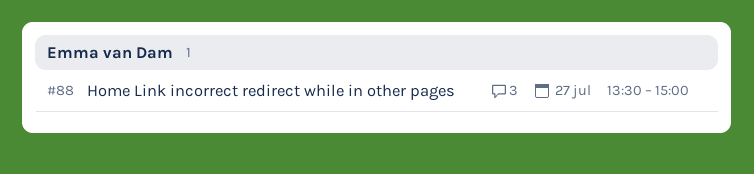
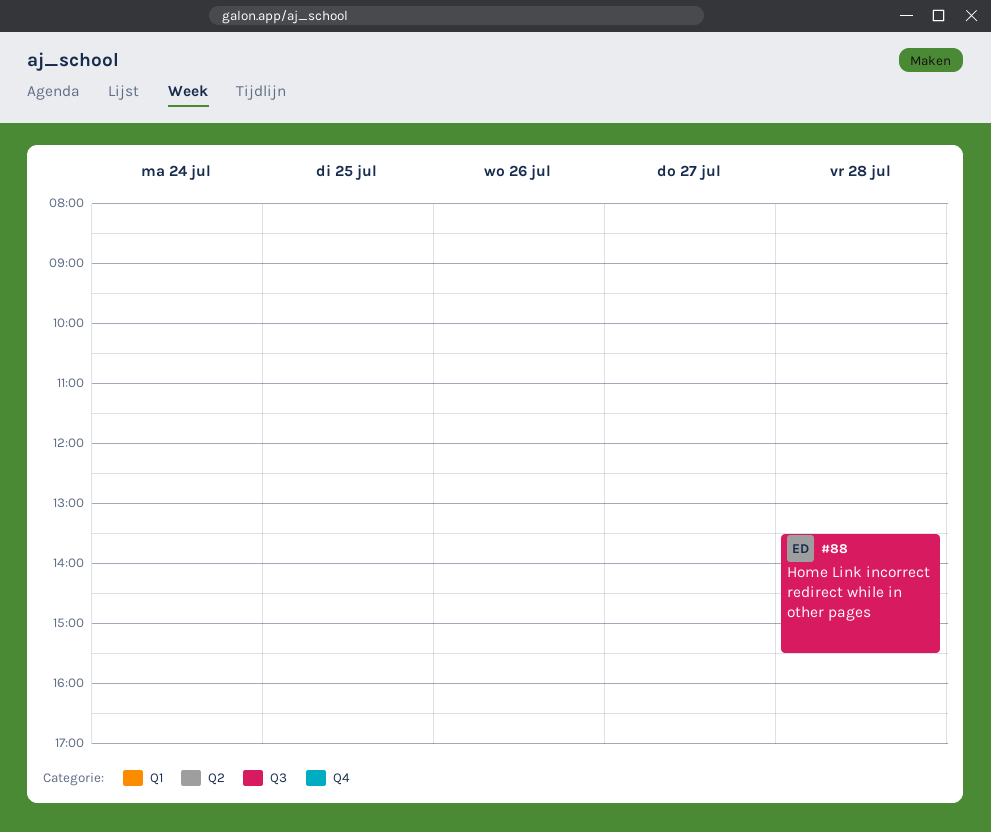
#88, day: Jul 27 -> Jul 28
#88, ends: 15:00 -> 15:30

